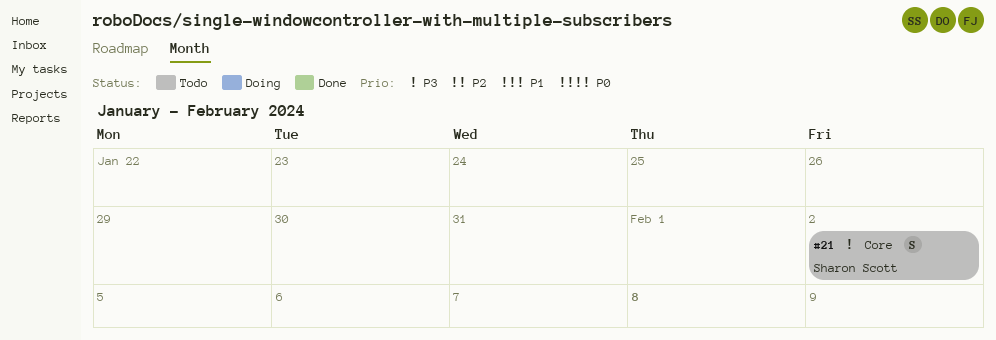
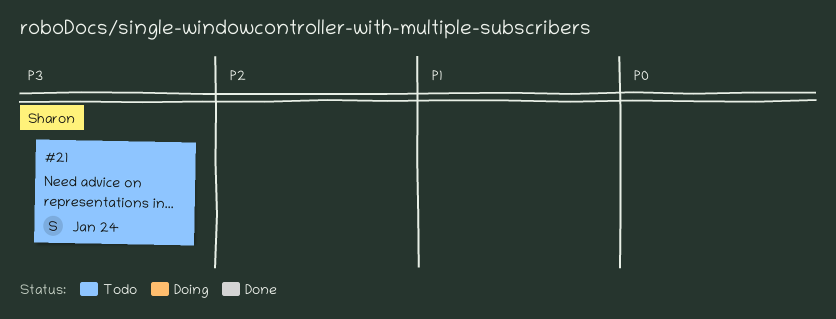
#21, due: Feb 2 -> Jan 24

